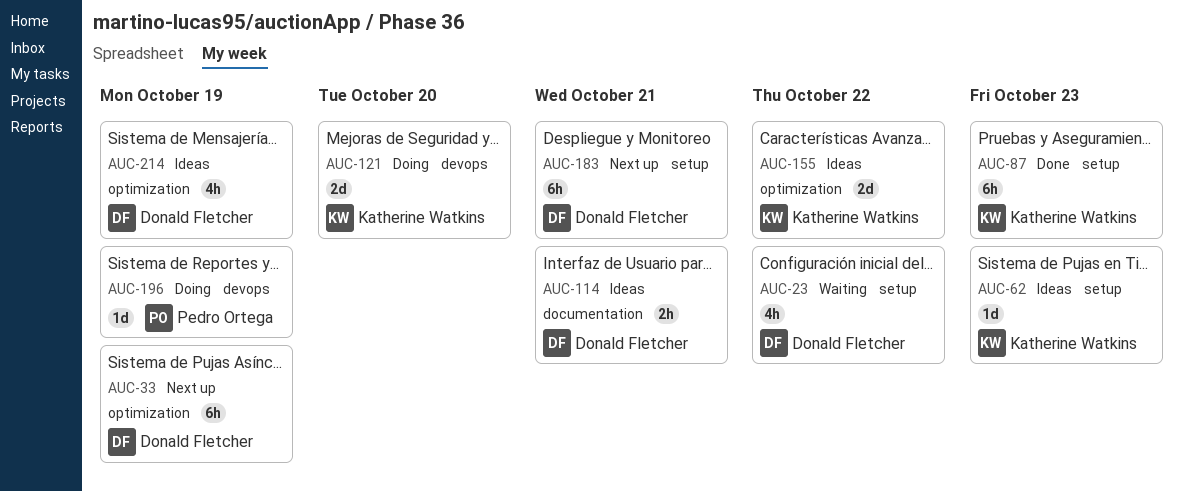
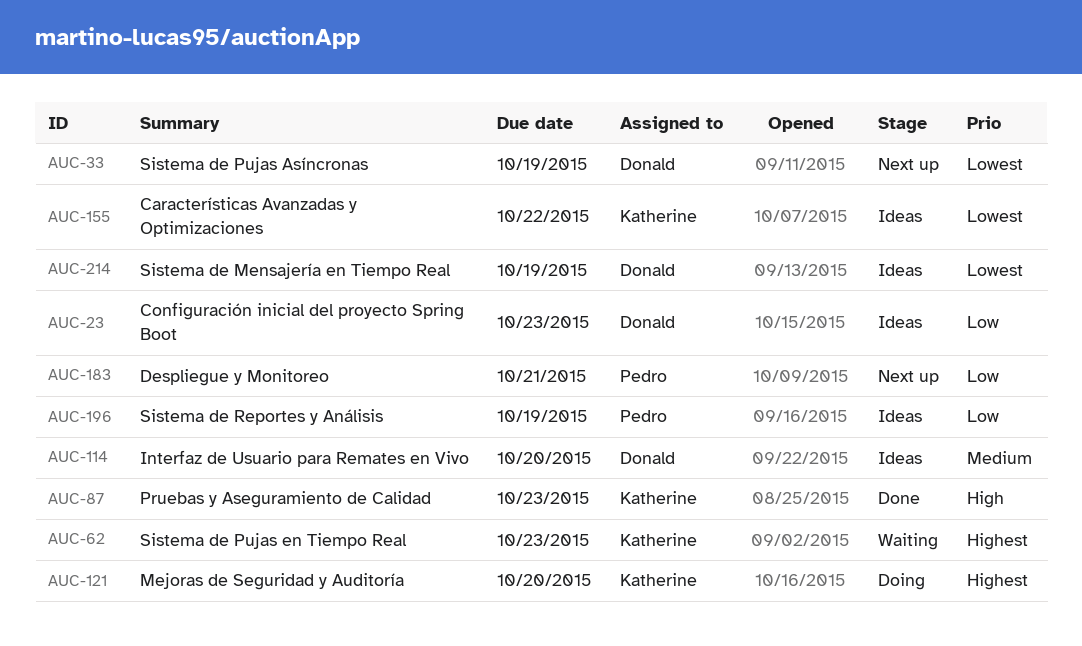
AUC-23, status: Waiting -> Ideas
AUC-23, due: Oct 22 -> Oct 23
AUC-62, status: Ideas -> Waiting
AUC-114, due: Oct 21 -> Oct 20
AUC-183, owner: Donald Fletcher -> Pedro Ortega
AUC-196, status: Doing -> Ideas

